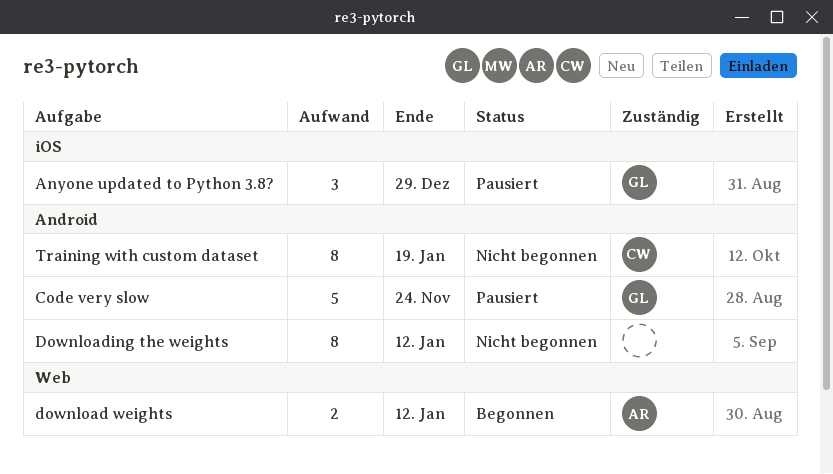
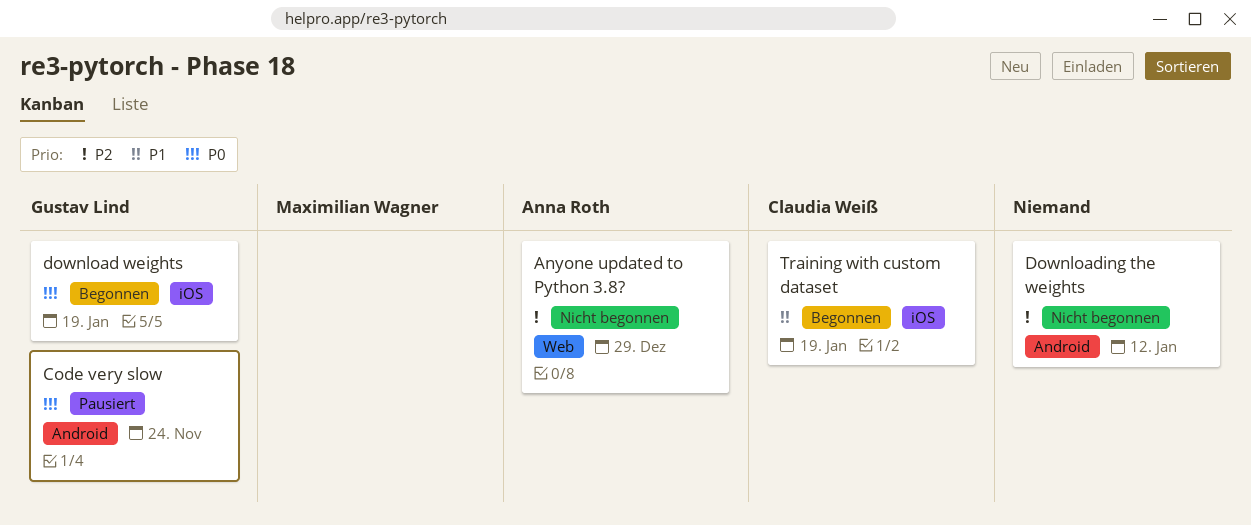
Anyone updated to Python 3.8?, status: Pausiert -> Nicht begonnen
Anyone updated to Python 3.8?, owner: Gustav Lind -> Anna Roth
Anyone updated to Python 3.8?, label: iOS -> Web
download weights, owner: Anna Roth -> Gustav Lind
download weights, label: Web -> iOS
download weights, due: Jan 12 -> Jan 19
Training with custom dataset, status: Nicht begonnen -> Begonnen
Training with custom dataset, label: Android -> iOS

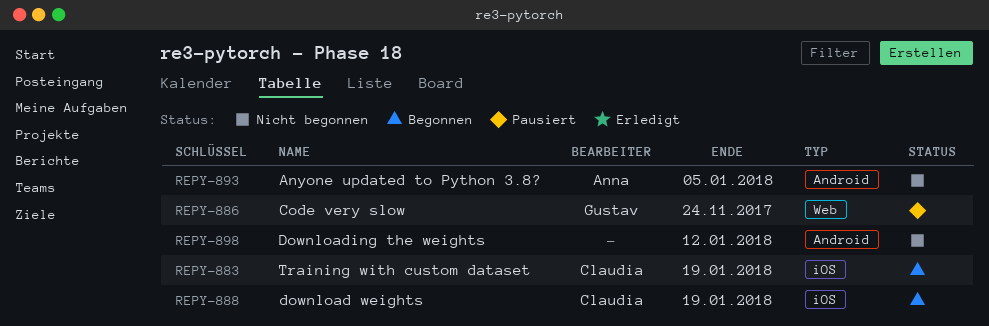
Anyone updated to Python 3.8?, label: Web -> Android
Anyone updated to Python 3.8?, due: Dec 29 -> Jan 5
Code very slow, label: Android -> Web
download weights, owner: Gustav Lind -> Claudia Weiß

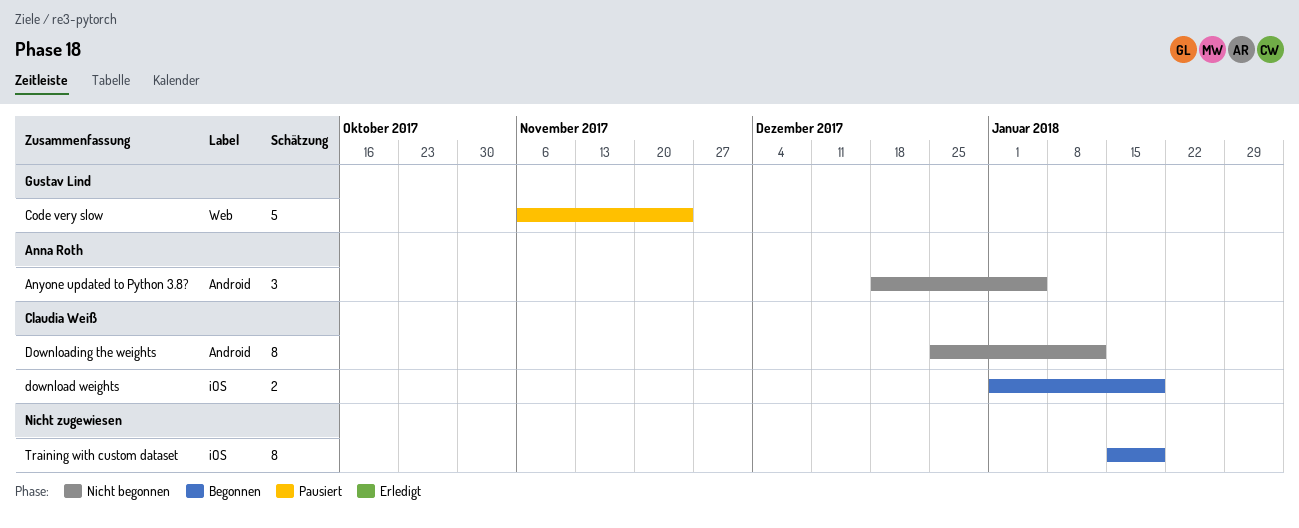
Downloading the weights, owner: none -> Claudia Weiß
Training with custom dataset, owner: Claudia Weiß -> none

